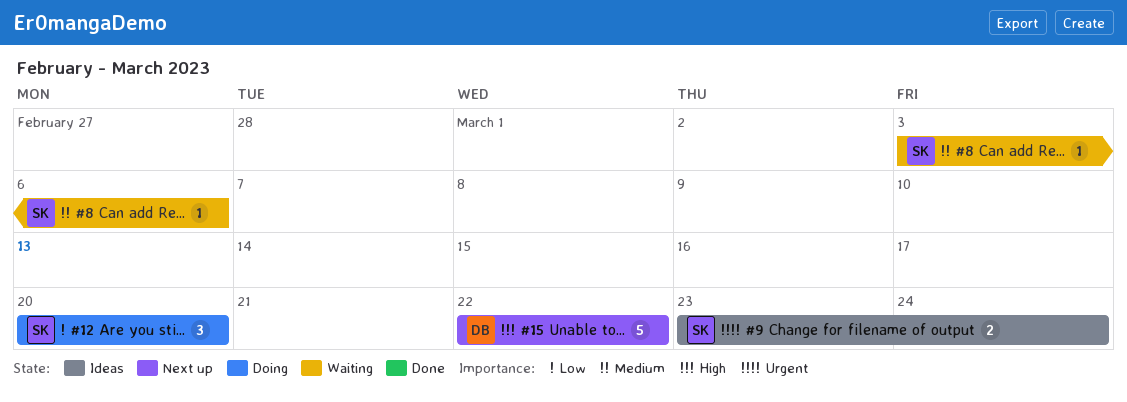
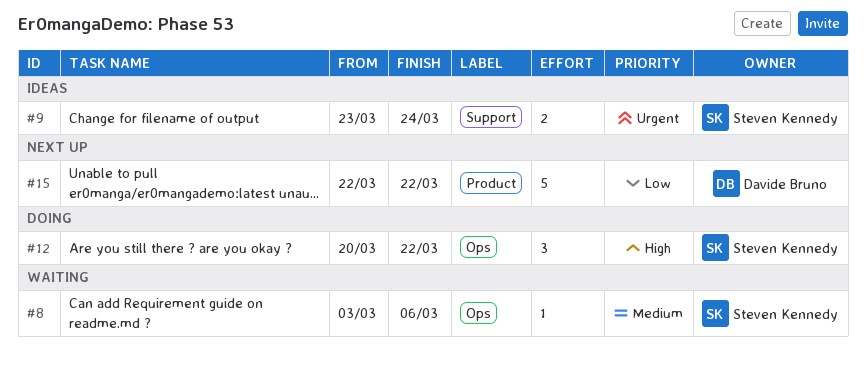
#12, priority: Low -> High
#12, due: Mar 20 -> Mar 22
#15, priority: High -> Low

